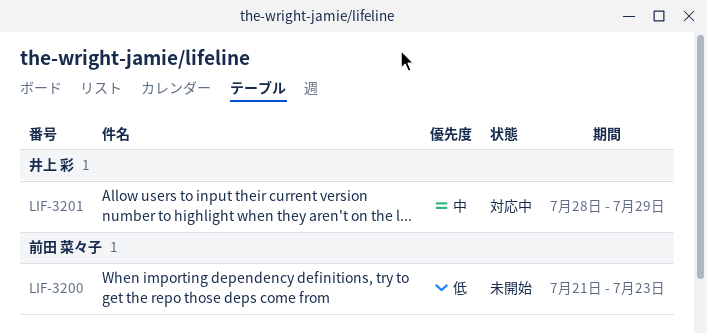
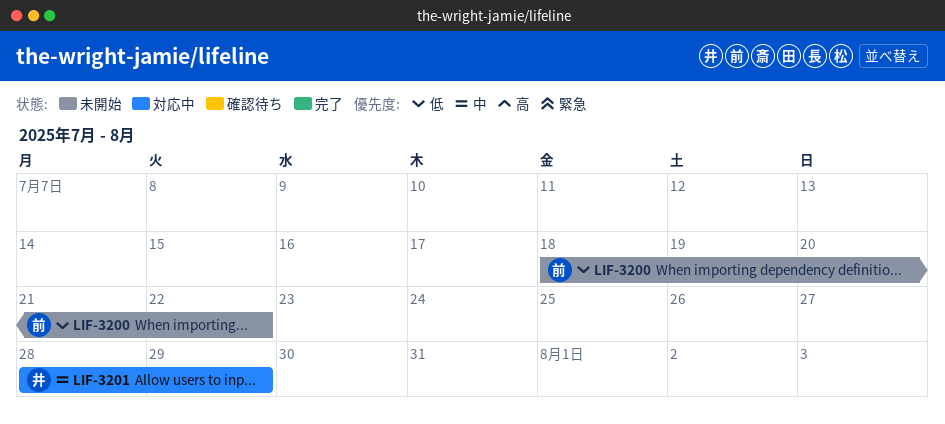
LIF-3200, start: Jul 21 -> Jul 18
LIF-3200, due: Jul 23 -> Jul 22

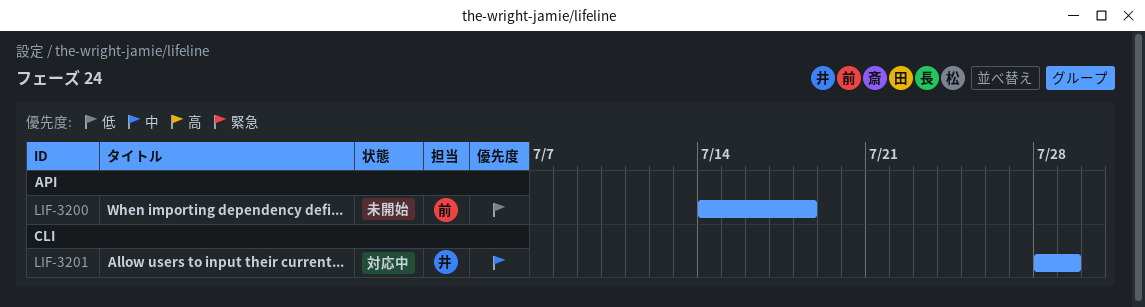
LIF-3200, start: Jul 18 -> Jul 14
LIF-3200, due: Jul 22 -> Jul 18

